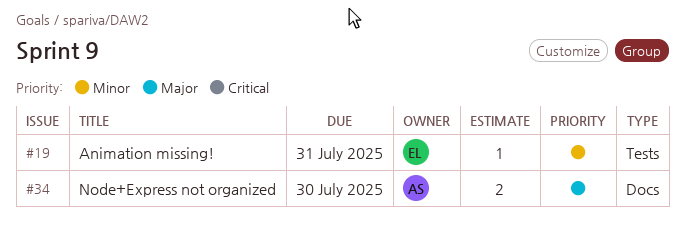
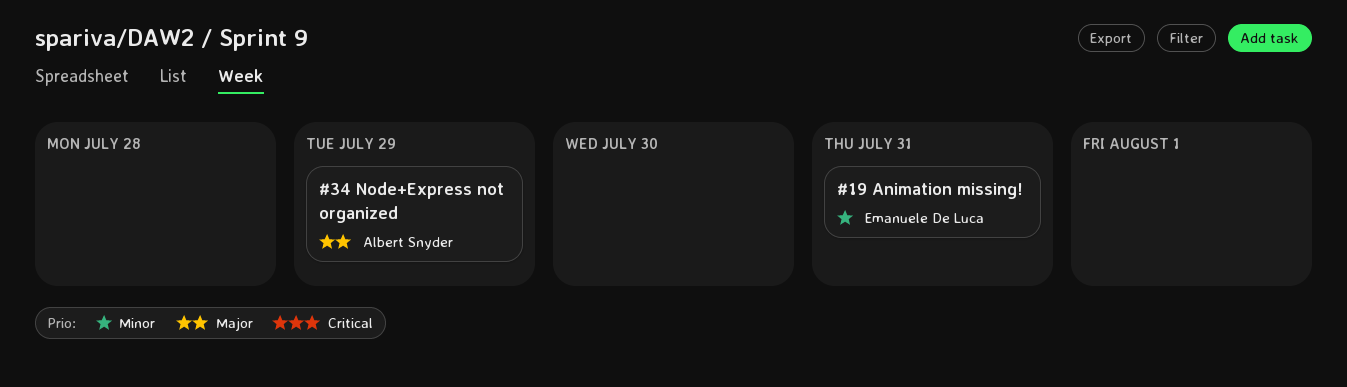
#34, due: Jul 30 -> Jul 29

